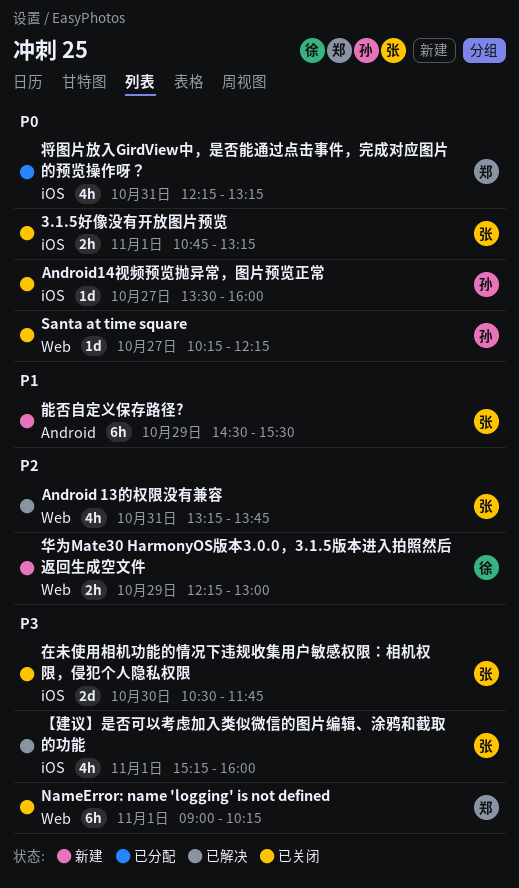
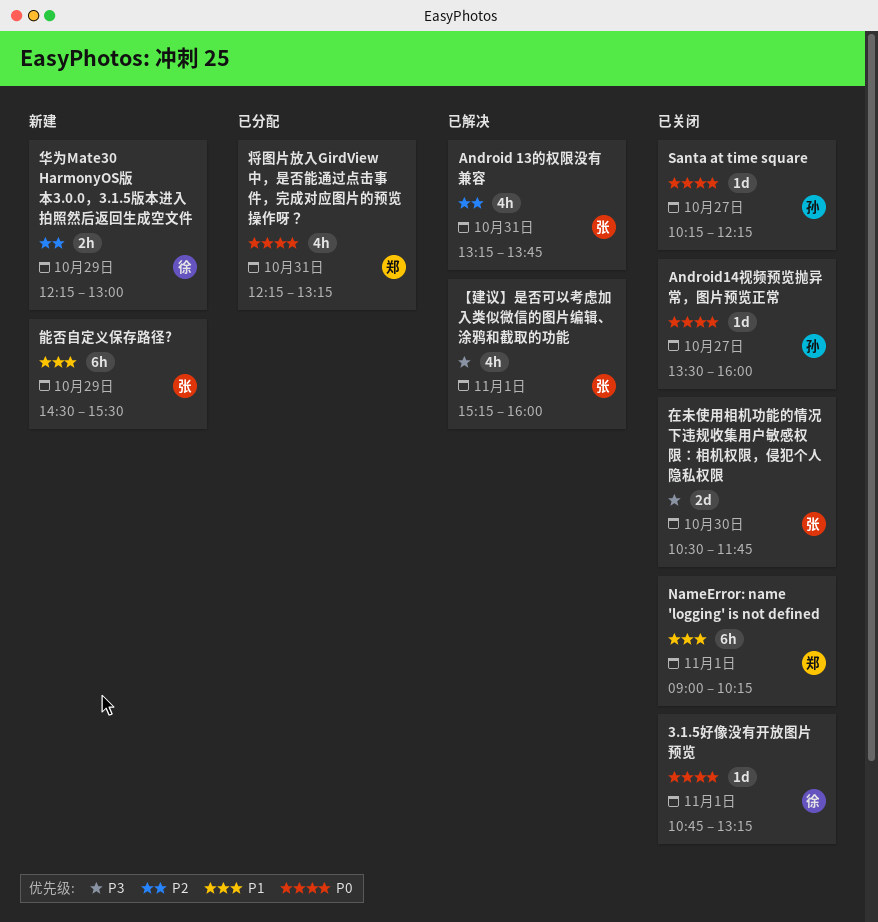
3.1.5好像没有开放图片预览, owner: 张 -> 徐
3.1.5好像没有开放图片预览, estimate: 2h -> 1d
NameError: name 'logging' is not defined, priority: P3 -> P1

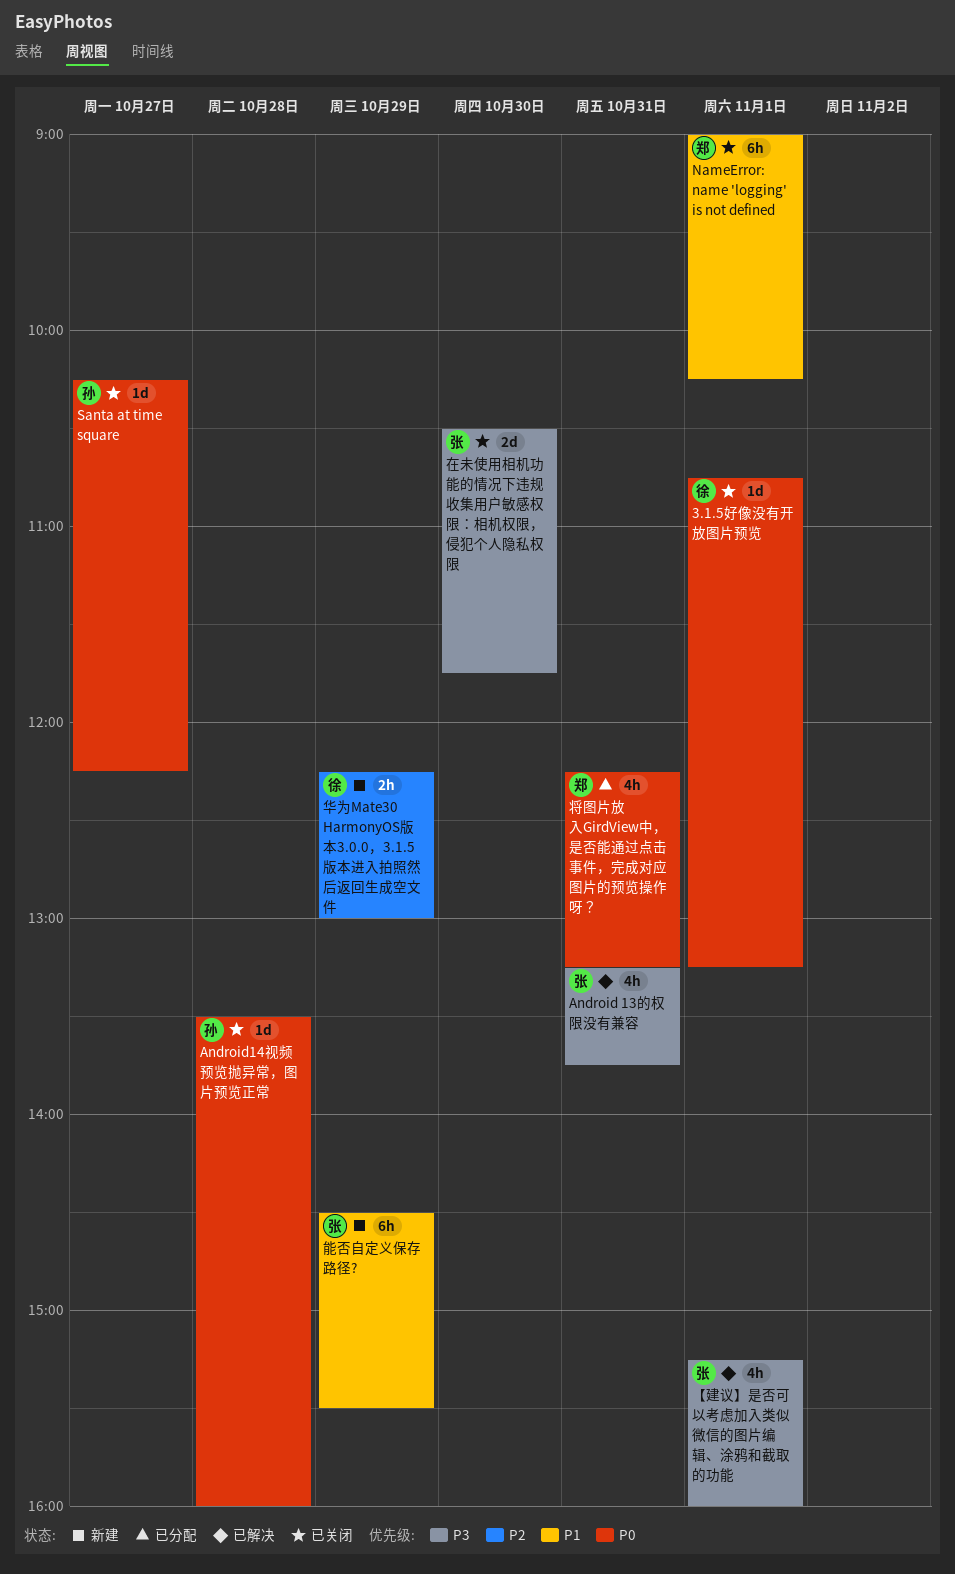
Android 13的权限没有兼容, priority: P2 -> P3
Android14视频预览抛异常，图片预览正常, day: Oct 27 -> Oct 28

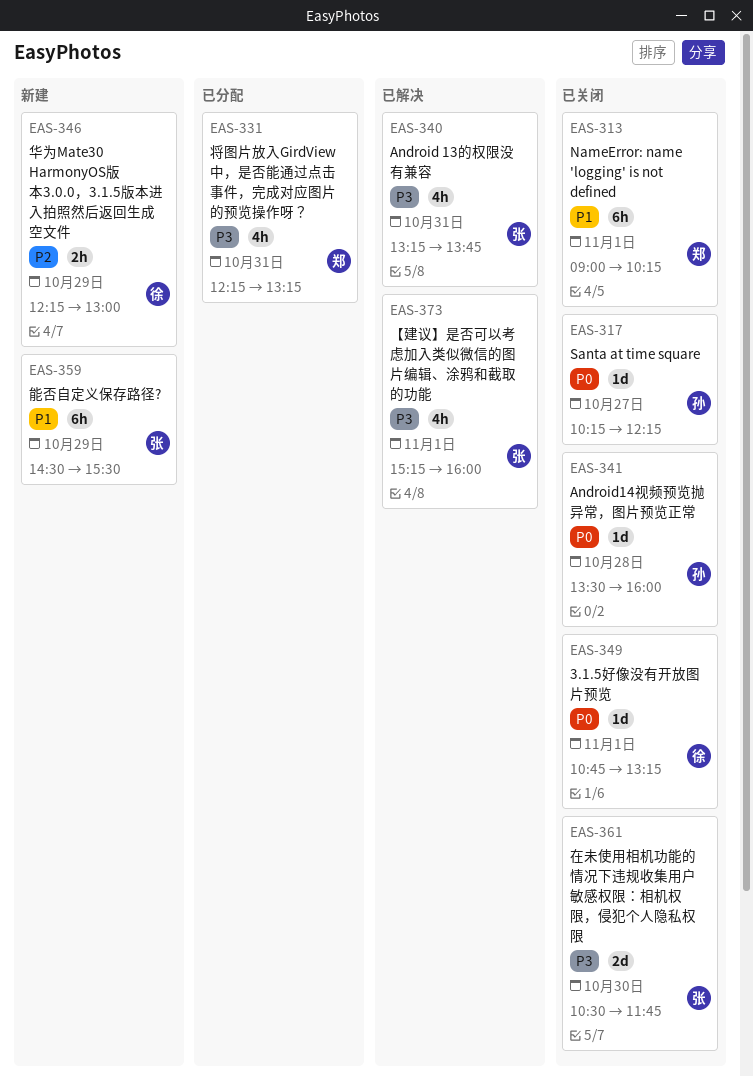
将图片放入GirdView中，是否能通过点击事件，完成对应图片的预览操作呀？, priority: P0 -> P3

